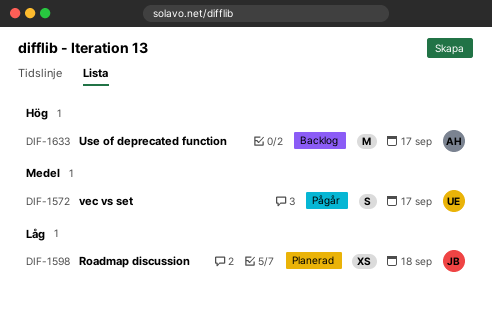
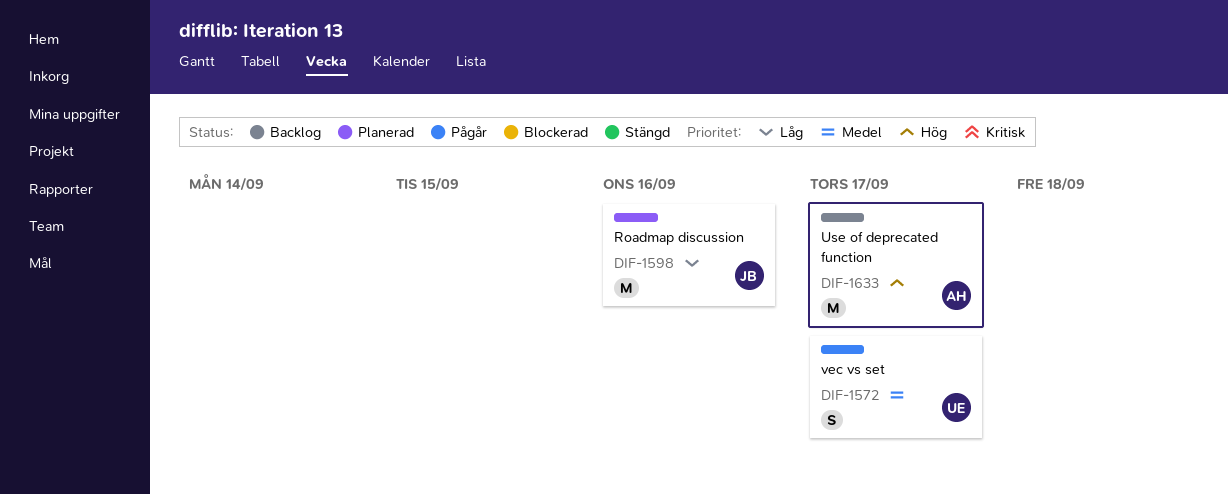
DIF-1598, estimate: XS -> M
DIF-1598, due: Sep 18 -> Sep 16

